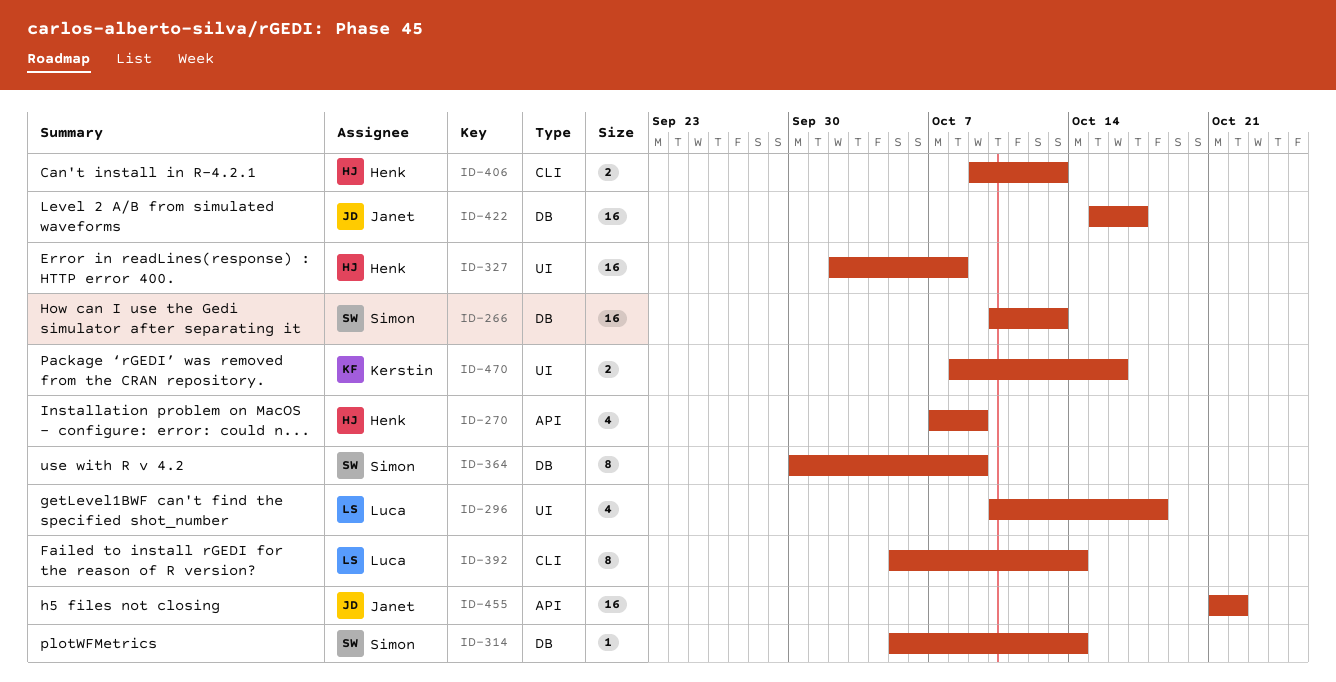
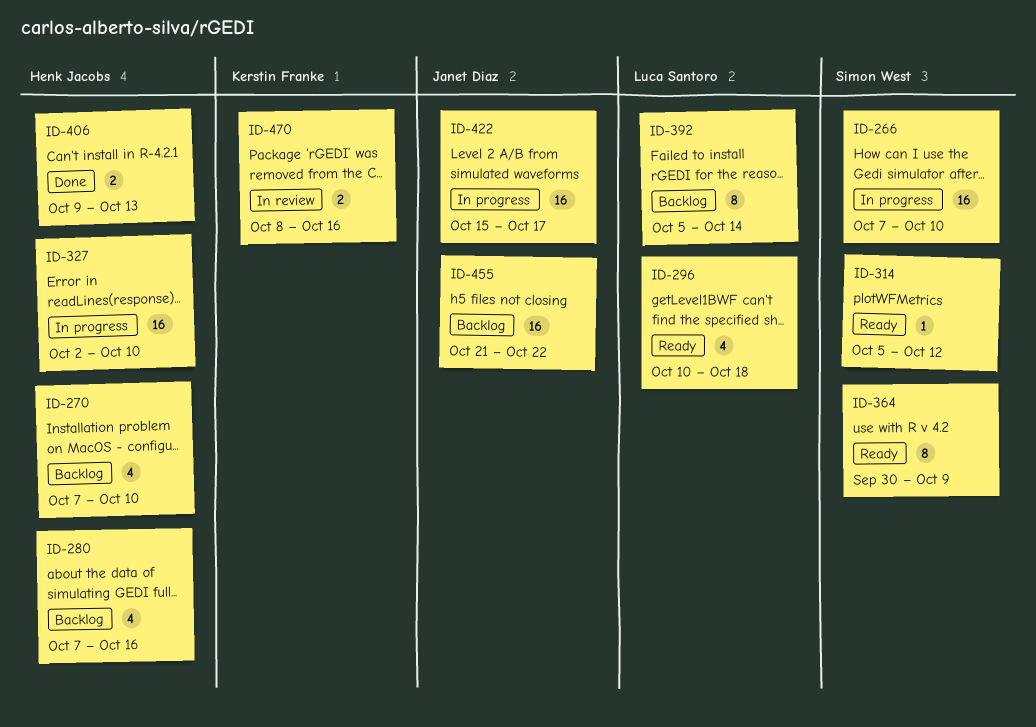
ID-266, start: Oct 10 -> Oct 7
ID-266, due: Oct 13 -> Oct 10
ID-270, due: Oct 9 -> Oct 10
ID-280: none -> present
ID-314, due: Oct 14 -> Oct 12
ID-327, due: Oct 8 -> Oct 10

